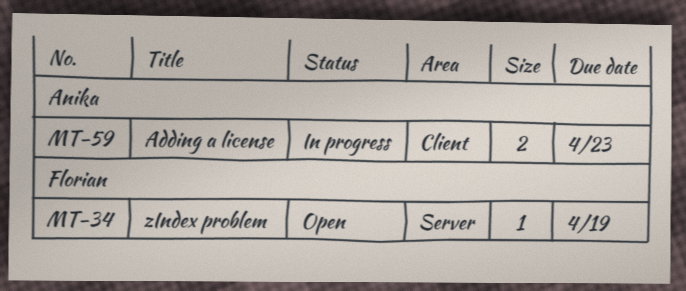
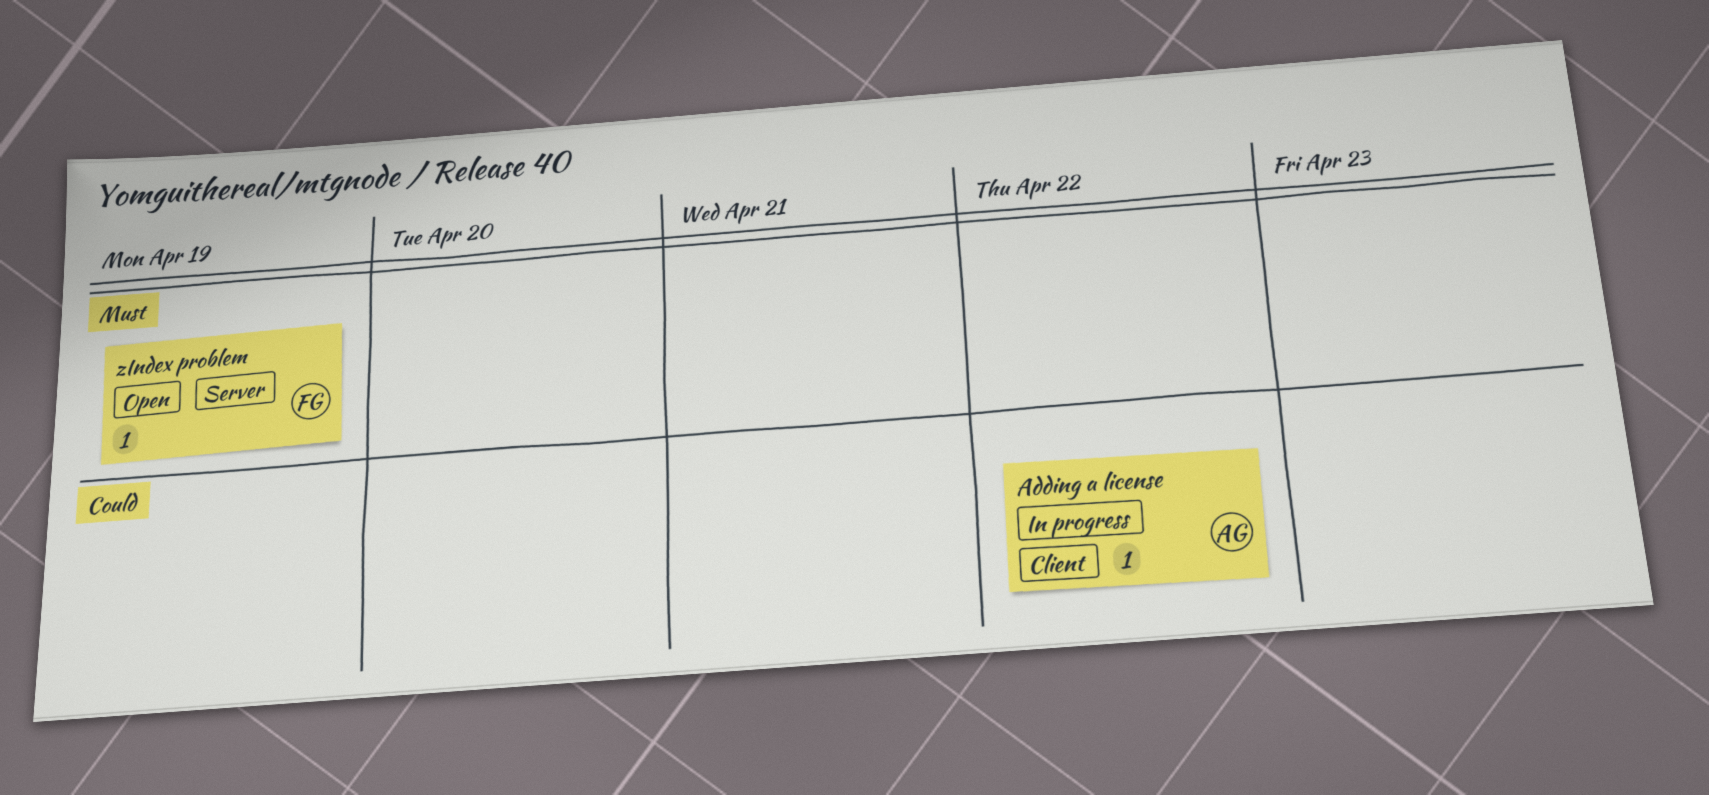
Adding a license, estimate: 2 -> 1
Adding a license, due: Apr 23 -> Apr 22

